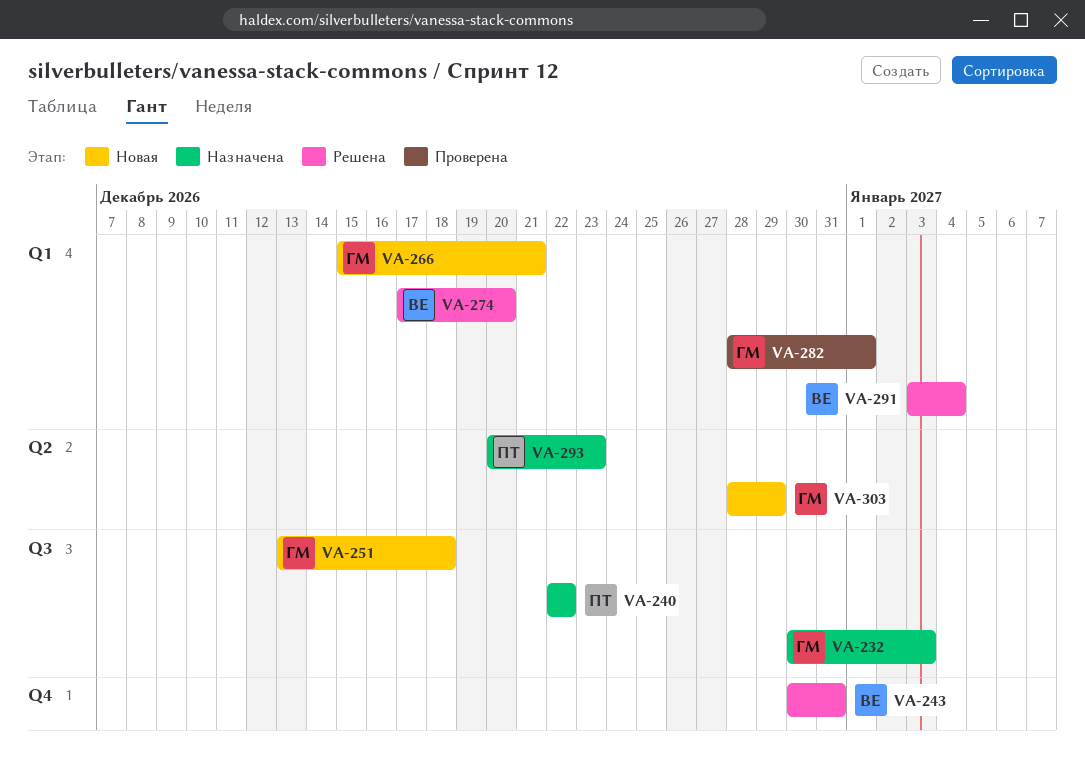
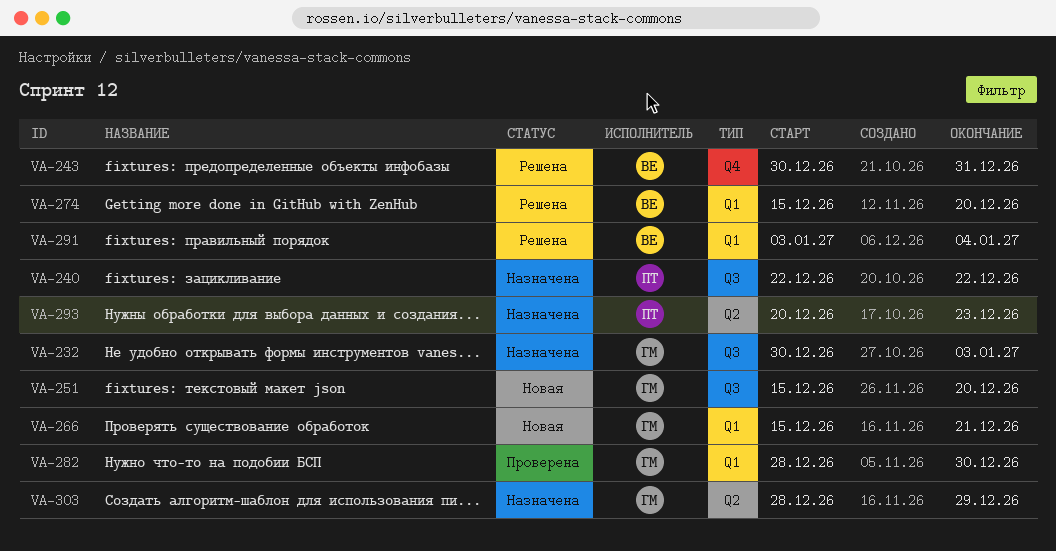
VA-251, start: Dec 13 -> Dec 15
VA-251, due: Dec 18 -> Dec 20
VA-274, start: Dec 17 -> Dec 15
VA-282, due: Jan 1 -> Dec 30
VA-303, status: Новая -> Назначена

